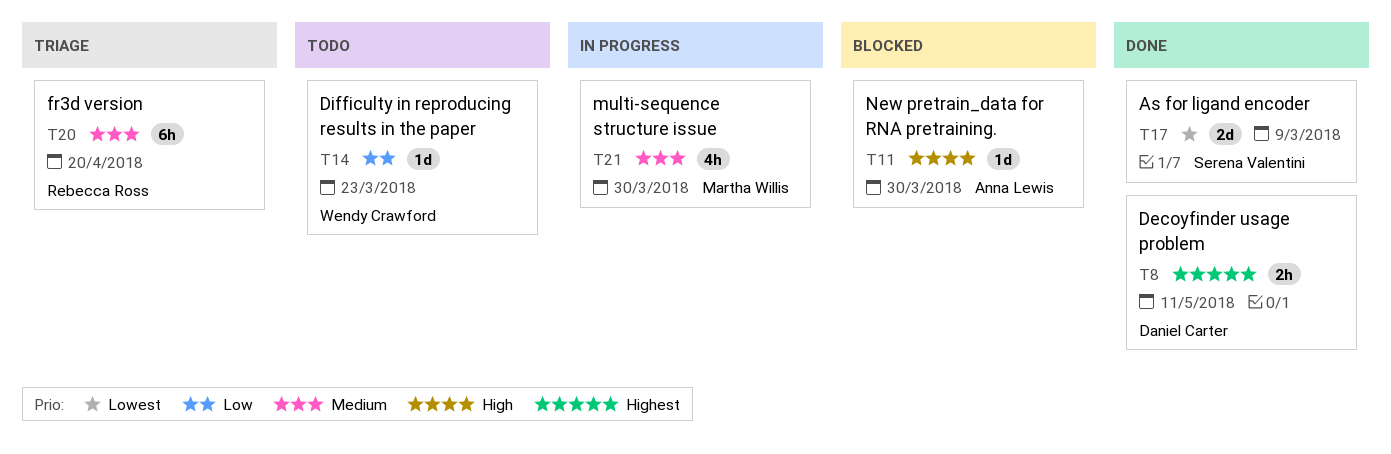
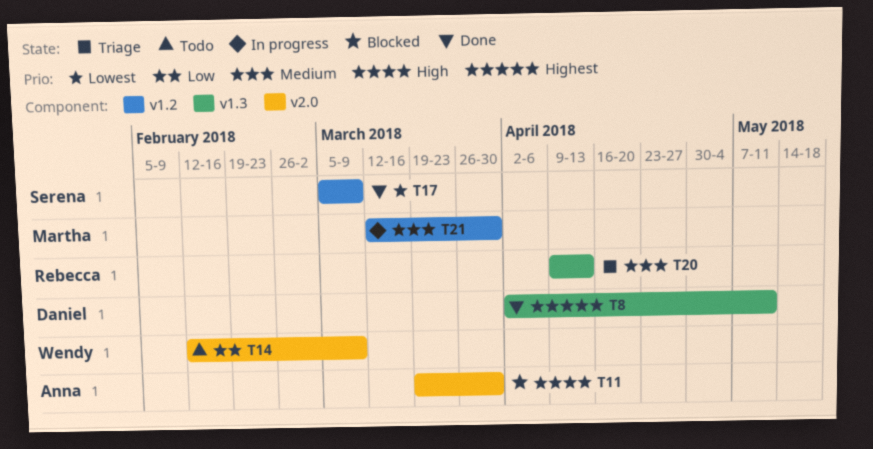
T14, due: Mar 23 -> Mar 9
T20, due: Apr 20 -> Apr 13

